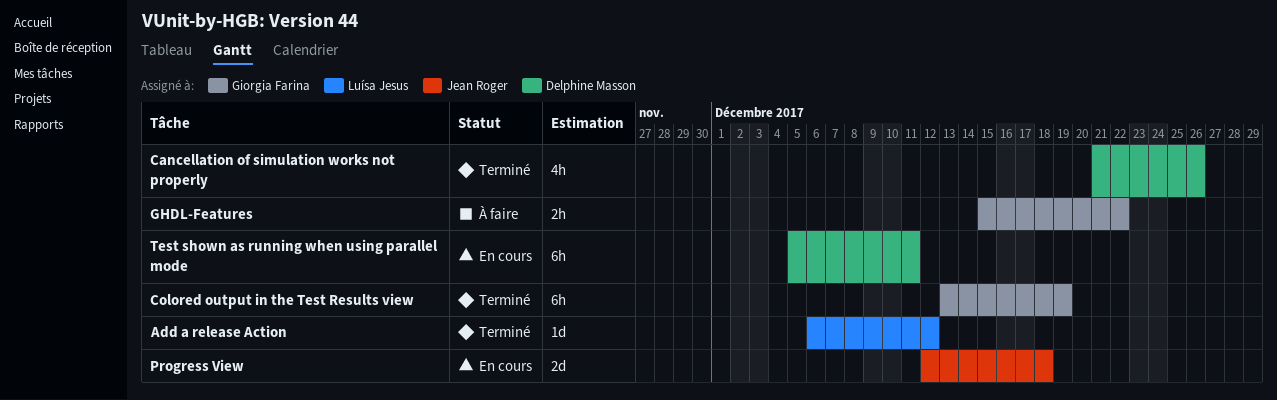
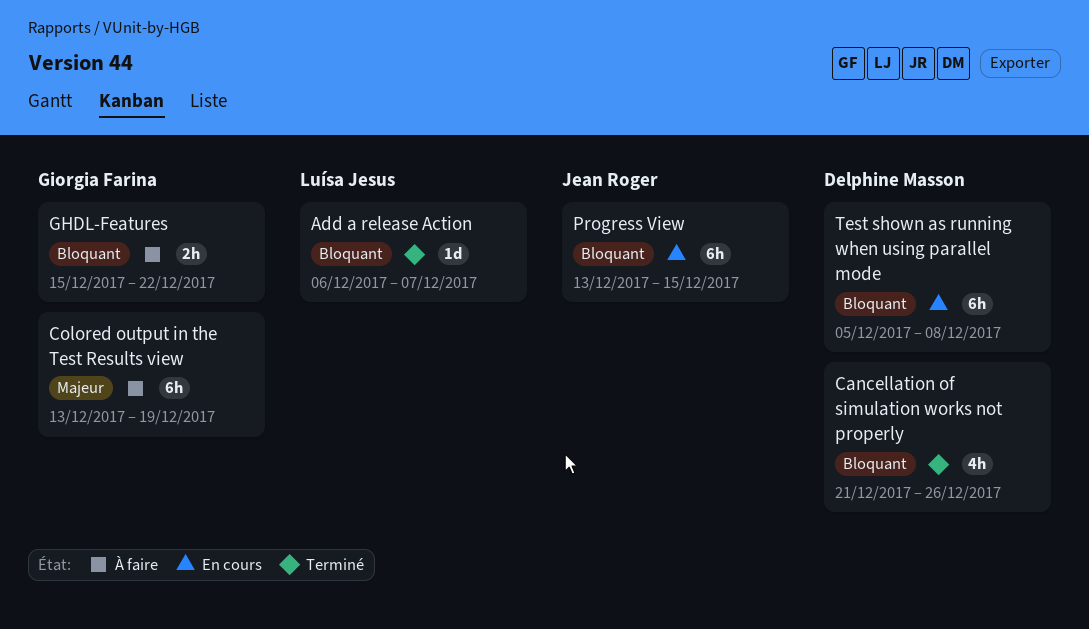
Add a release Action, due: Dec 12 -> Dec 7
Colored output in the Test Results view, status: Terminé -> À faire
Progress View, estimate: 2d -> 6h
Progress View, start: Dec 12 -> Dec 13
Progress View, due: Dec 18 -> Dec 15
Test shown as running when using parallel mode, due: Dec 11 -> Dec 8

